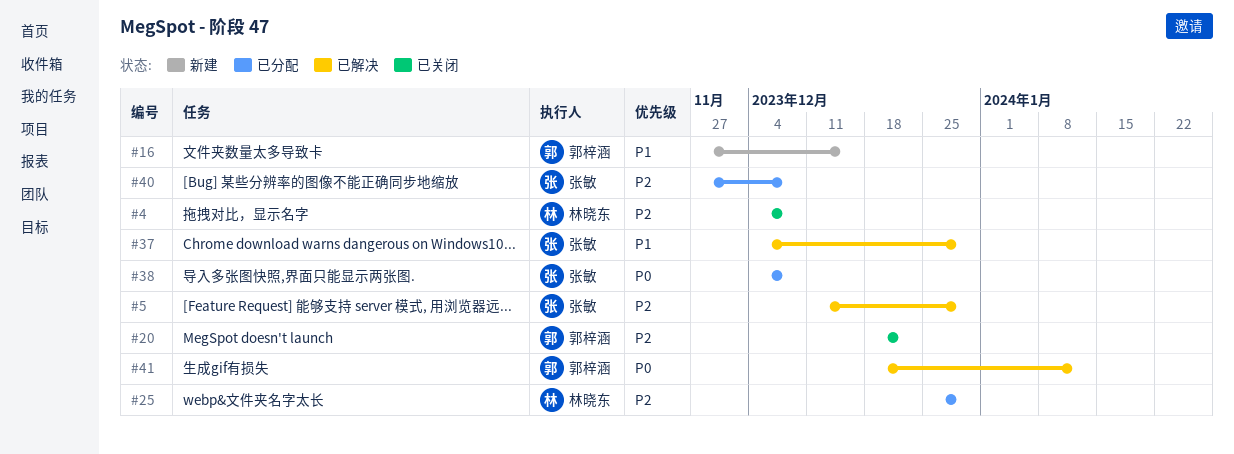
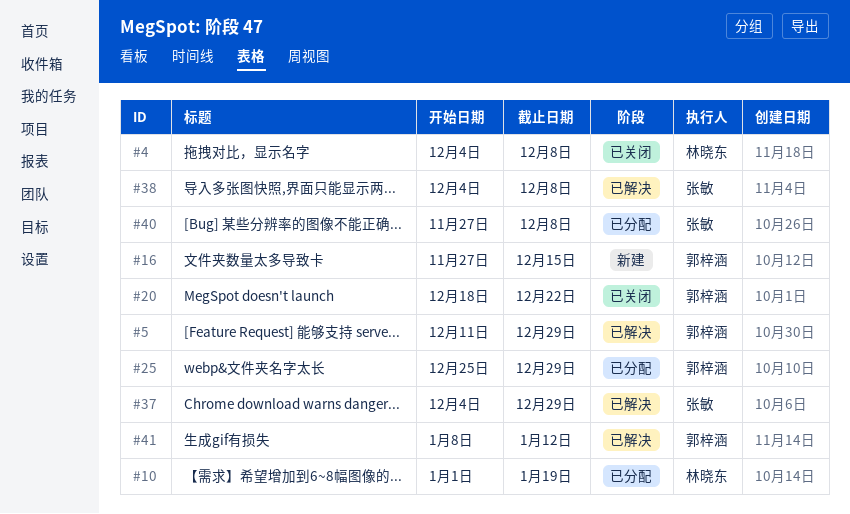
#5, owner: 张敏 -> 郭梓涵
#10: none -> present
#25, owner: 林晓东 -> 郭梓涵
#38, status: 已分配 -> 已解决
#41, start: Dec 18 -> Jan 8

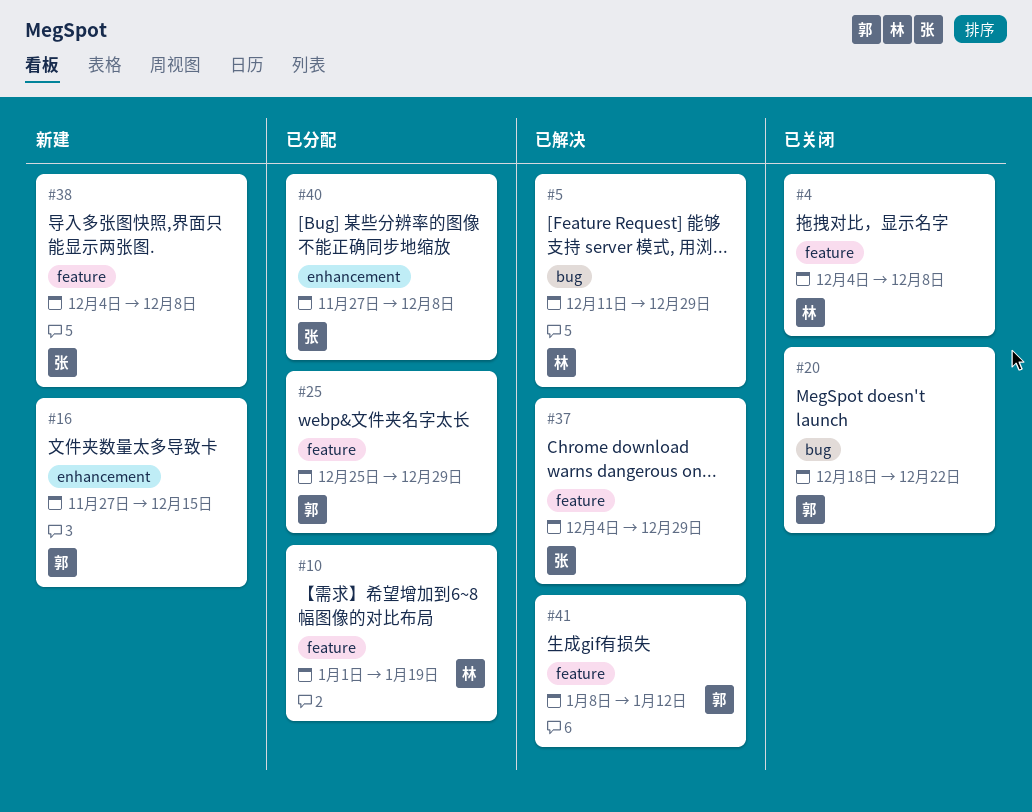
#5, owner: 郭梓涵 -> 林晓东
#38, status: 已解决 -> 新建

